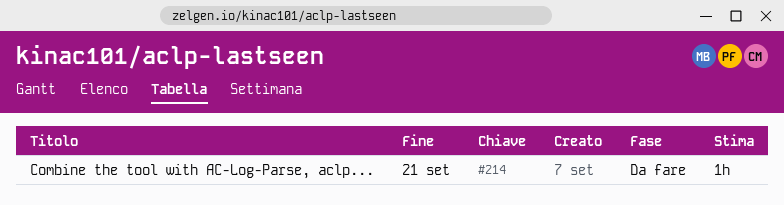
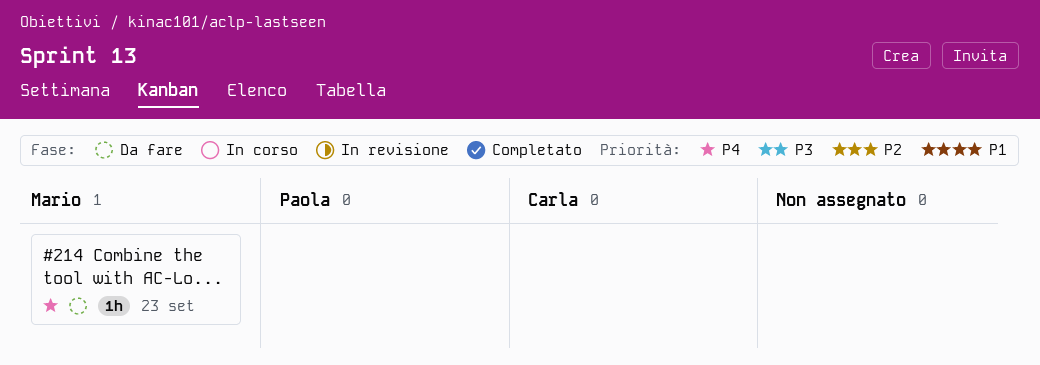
#214, due: Sep 21 -> Sep 23

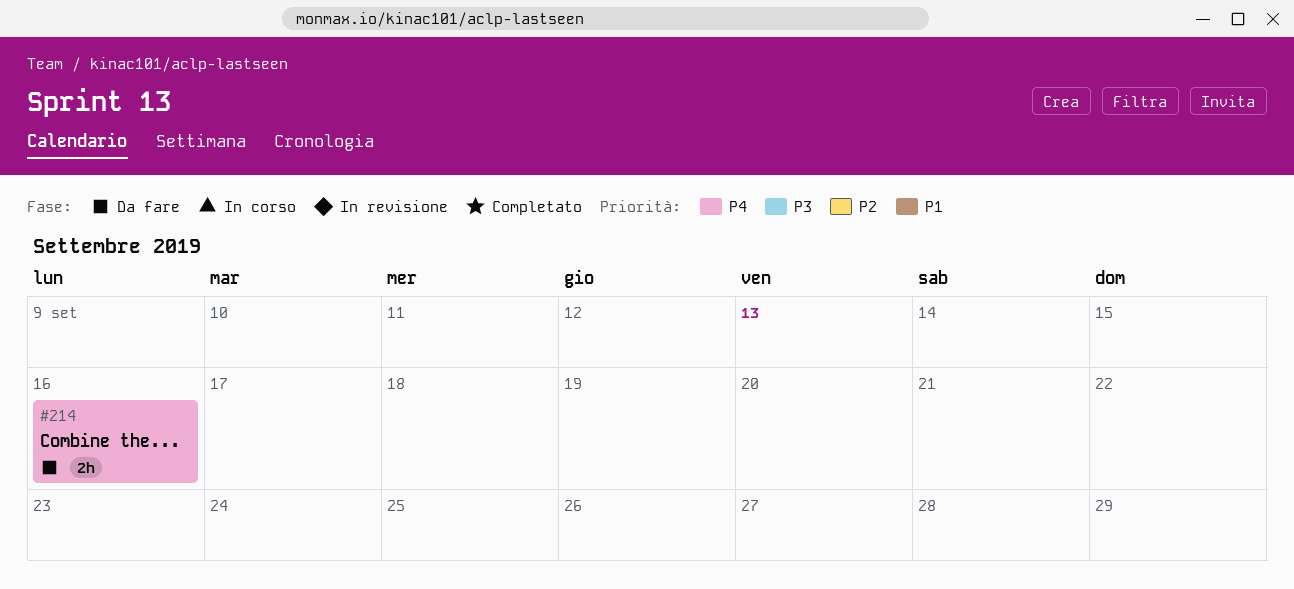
#214, estimate: 1h -> 2h
#214, due: Sep 23 -> Sep 16

